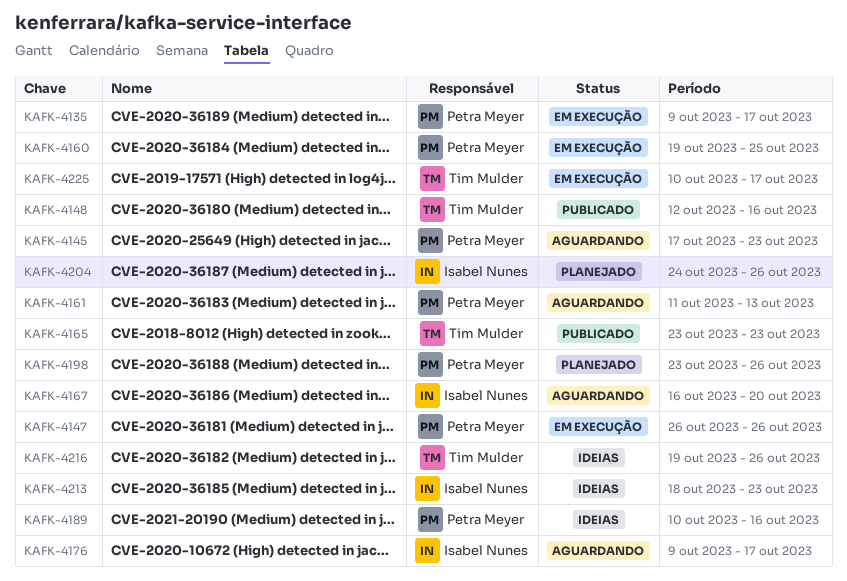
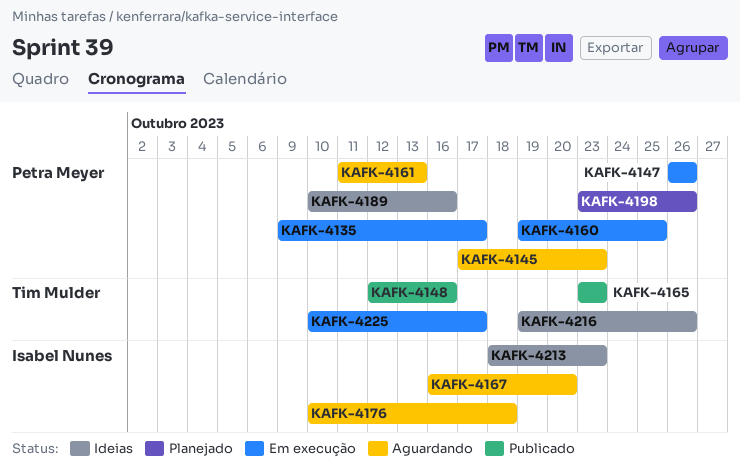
KAFK-4176, start: Oct 9 -> Oct 10
KAFK-4176, due: Oct 17 -> Oct 18
KAFK-4204: present -> none

